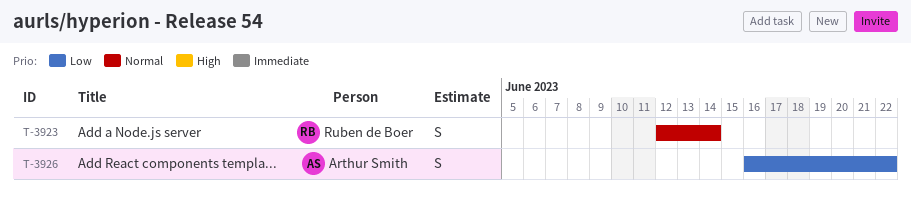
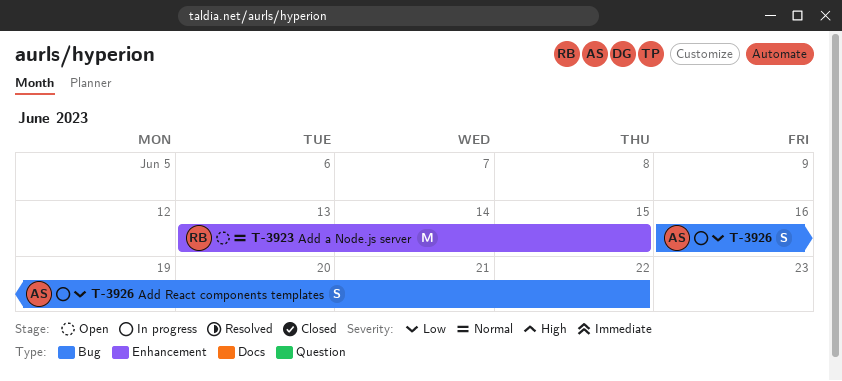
T-3923, estimate: S -> M
T-3923, start: Jun 12 -> Jun 13
T-3923, due: Jun 14 -> Jun 15

